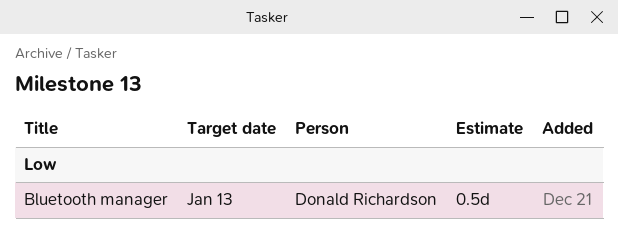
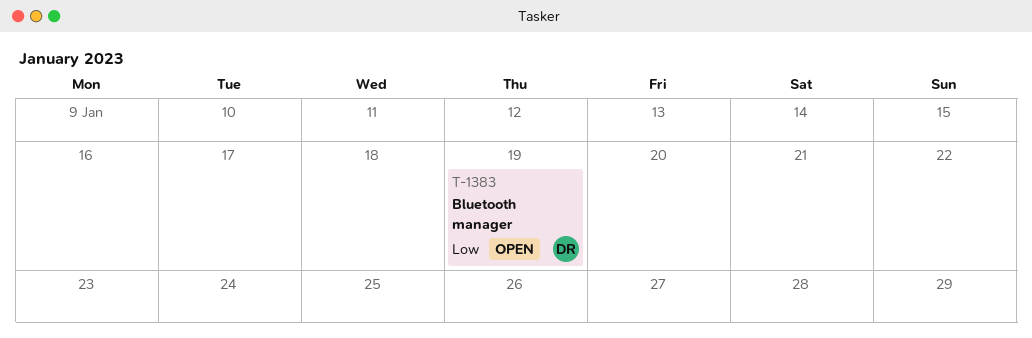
Bluetooth manager, due: Jan 13 -> Jan 19

